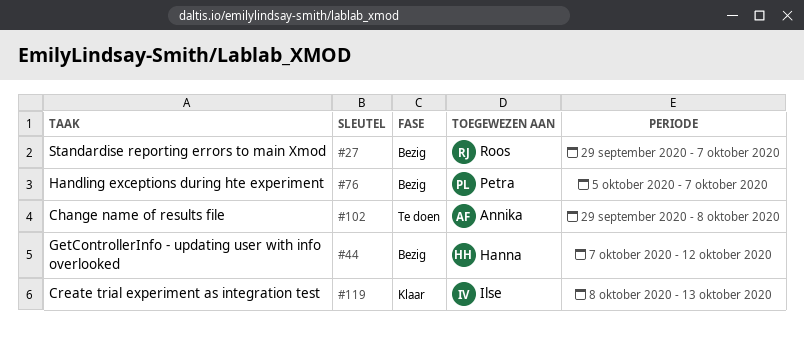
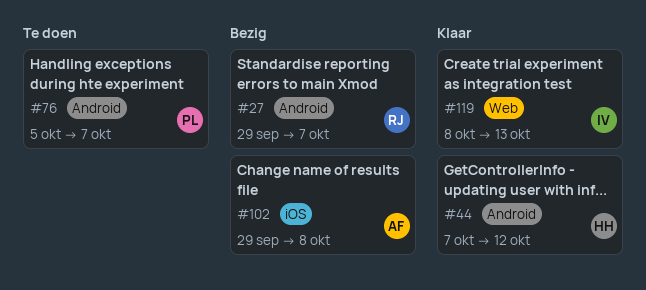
#44, status: Bezig -> Klaar
#76, status: Bezig -> Te doen
#102, status: Te doen -> Bezig

